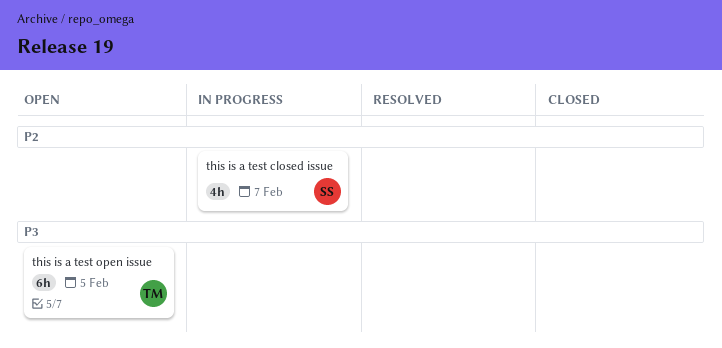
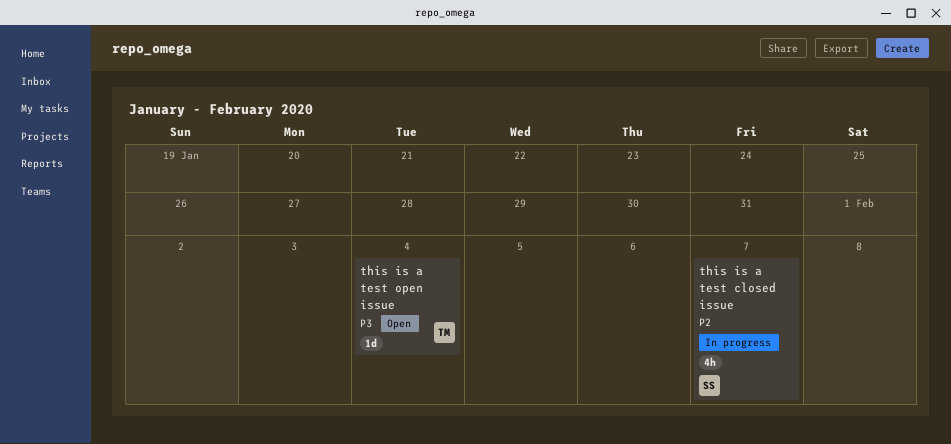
this is a test open issue, estimate: 6h -> 1d
this is a test open issue, due: Feb 5 -> Feb 4

